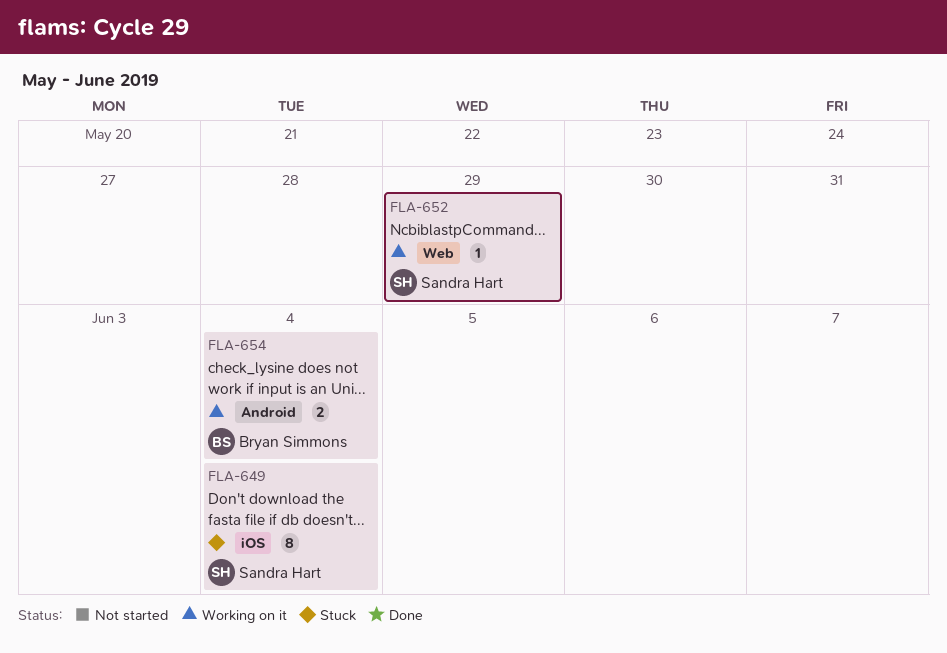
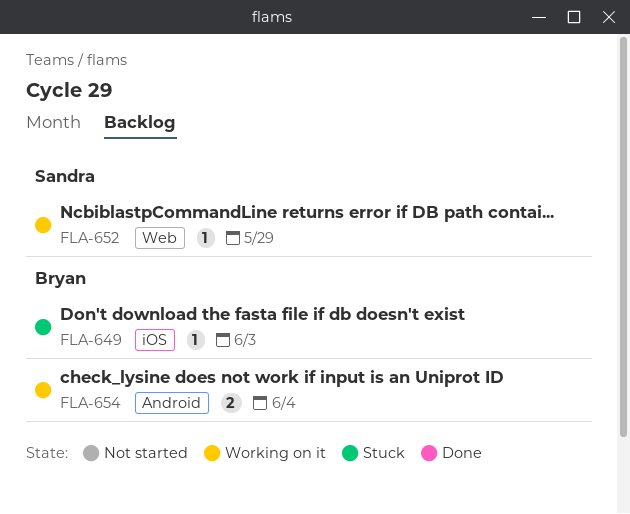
FLA-649, owner: Sandra Hart -> Bryan Simmons
FLA-649, estimate: 8 -> 1
FLA-649, due: Jun 4 -> Jun 3

